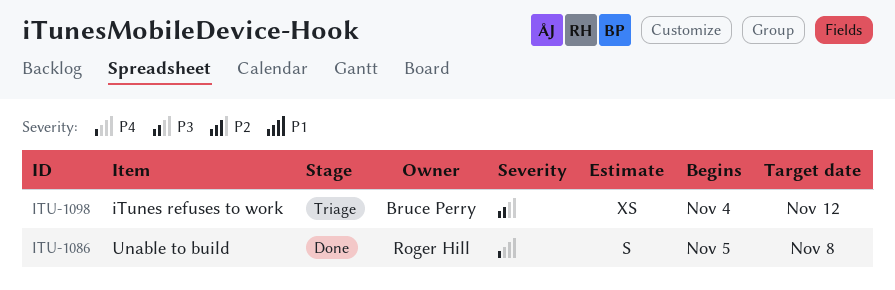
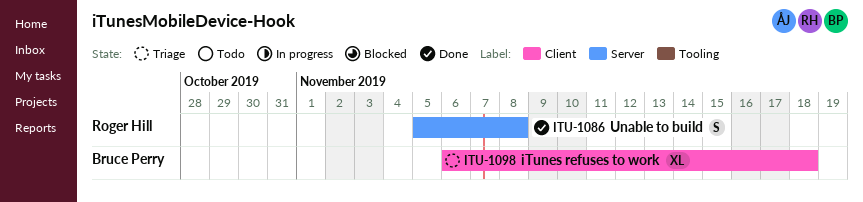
ITU-1098, estimate: XS -> XL
ITU-1098, start: Nov 4 -> Nov 6
ITU-1098, due: Nov 12 -> Nov 18

